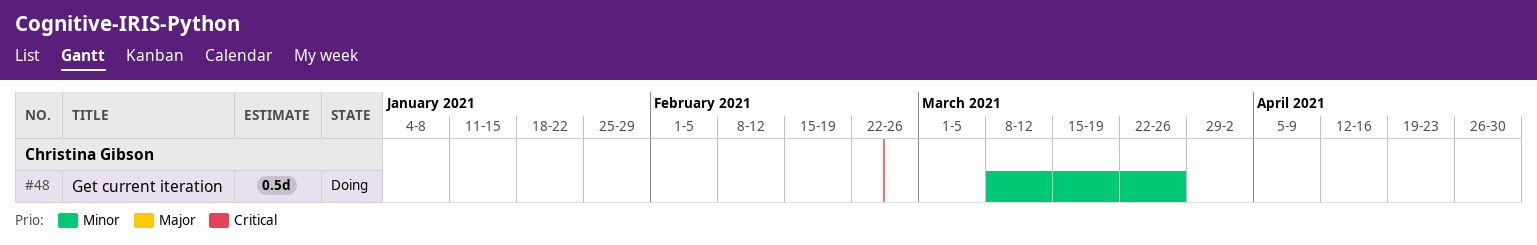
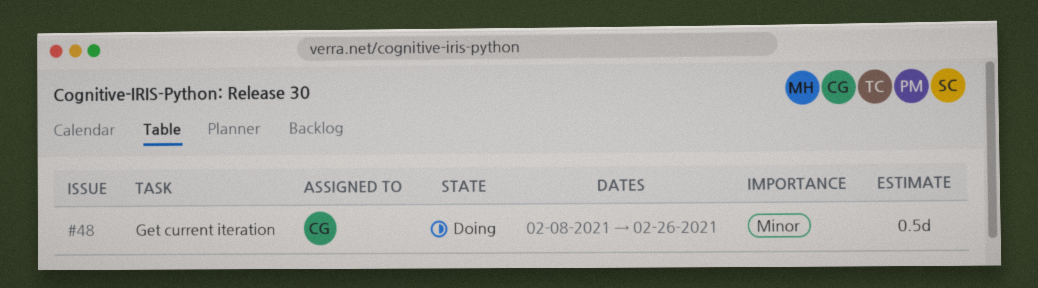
#48, start: Mar 8 -> Feb 8
#48, due: Mar 26 -> Feb 26

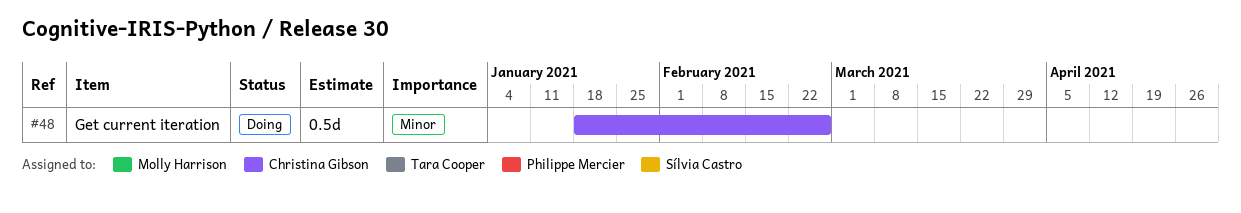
#48, start: Feb 8 -> Jan 18

